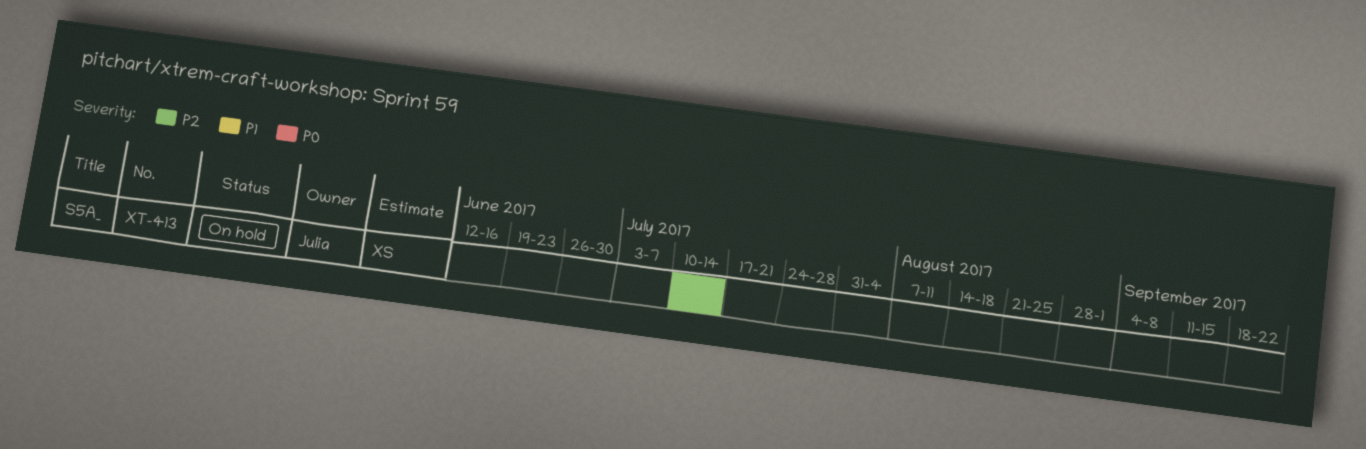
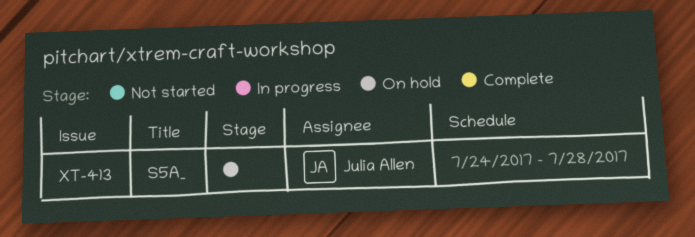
XT-413, start: Jul 10 -> Jul 24
XT-413, due: Jul 14 -> Jul 28

